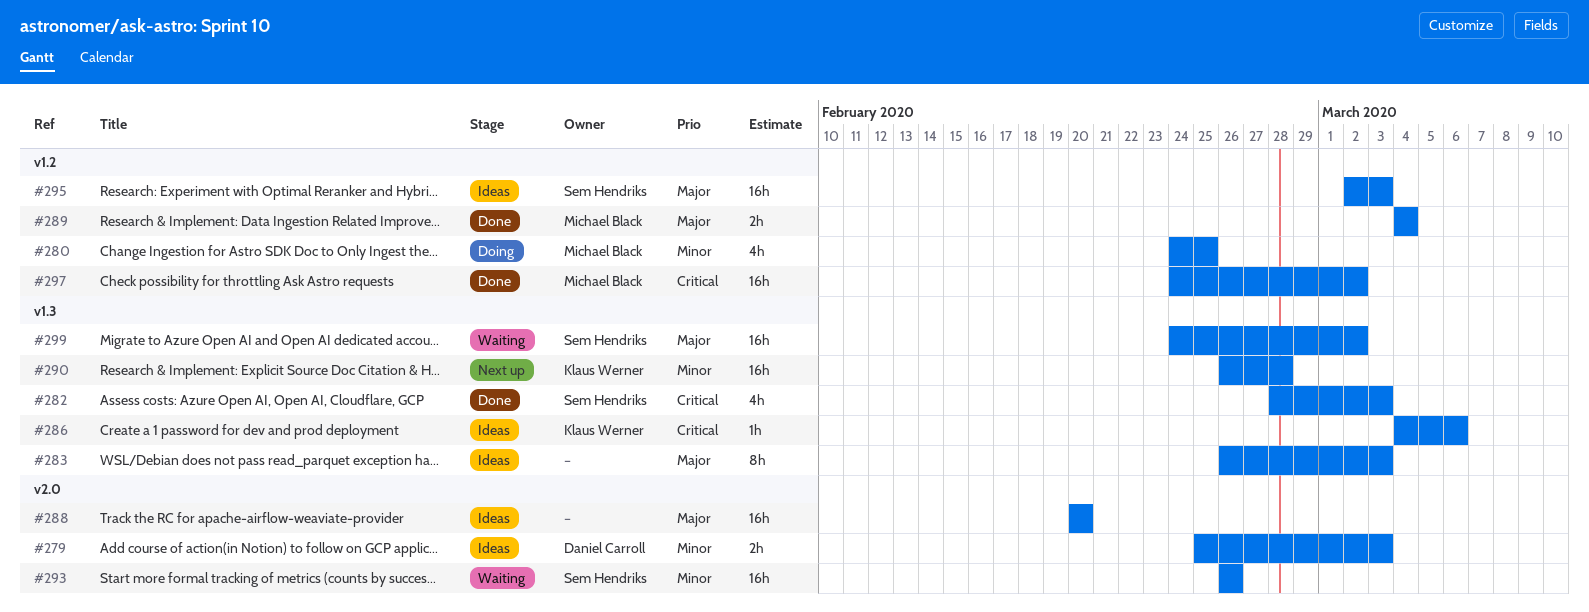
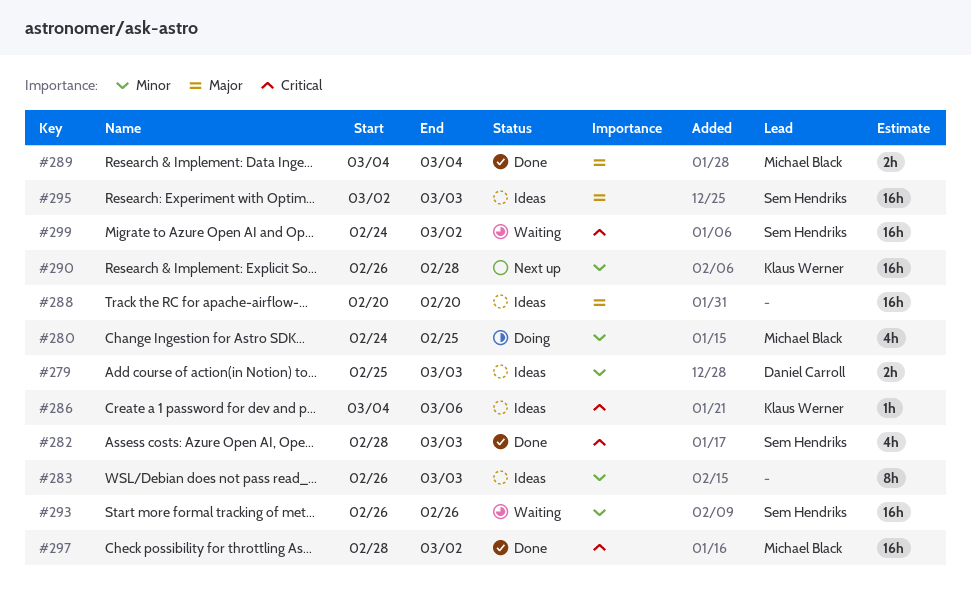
#283, priority: Major -> Minor
#297, start: Feb 24 -> Feb 28
#299, priority: Major -> Critical

